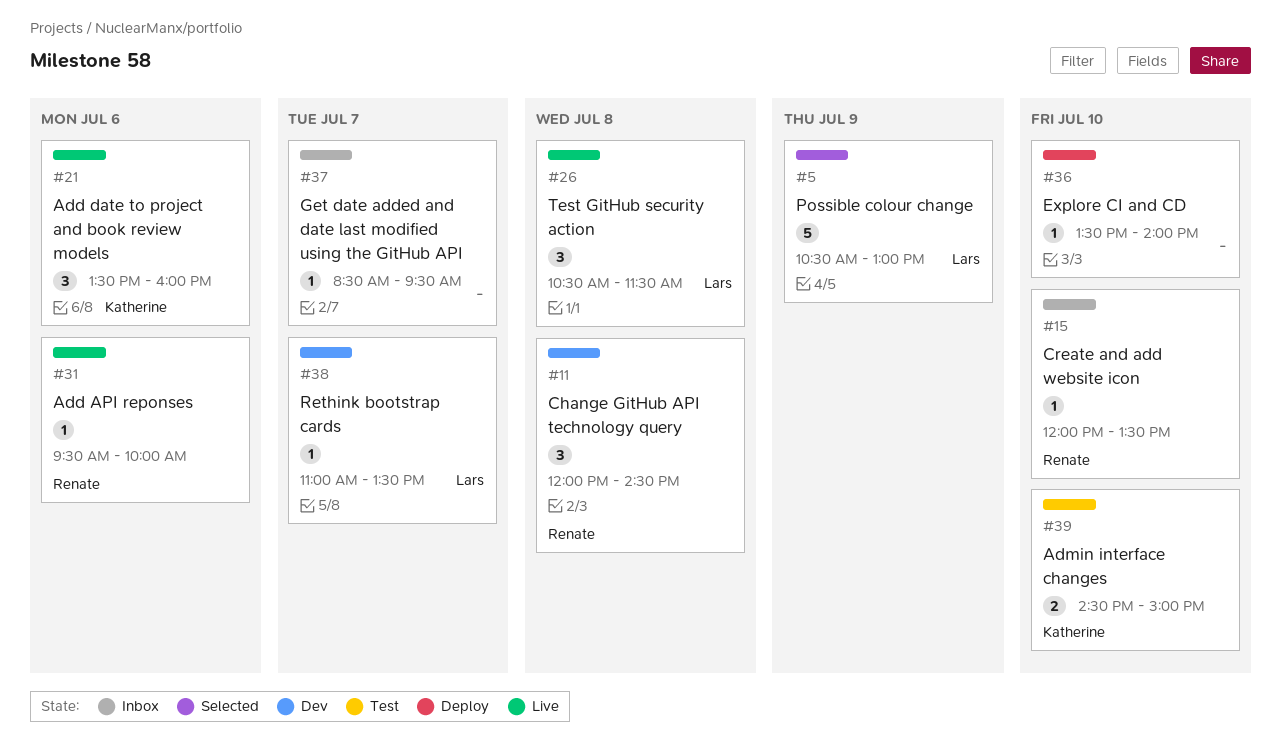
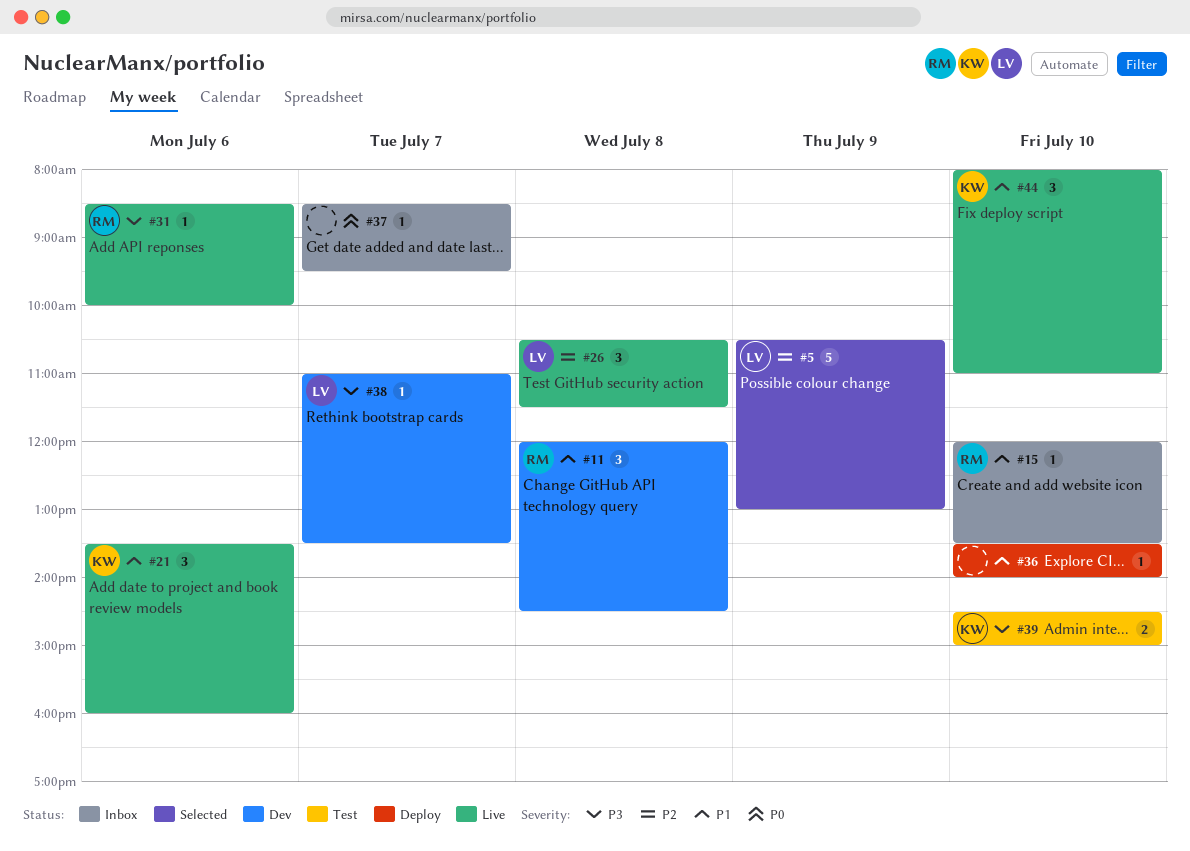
#31, begins: 09:30 -> 08:30
#44: none -> present

